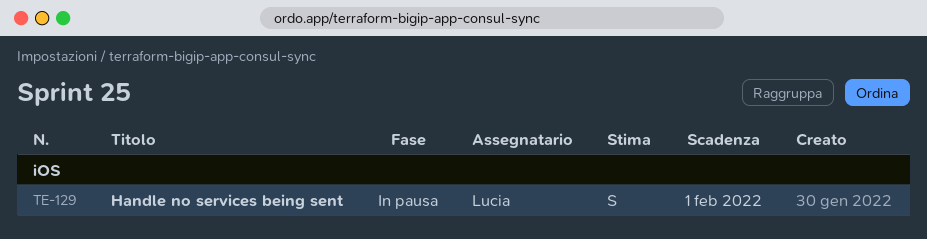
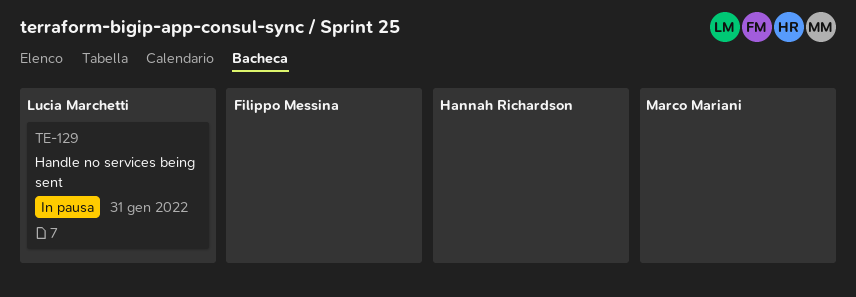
TE-129, due: Feb 1 -> Jan 31

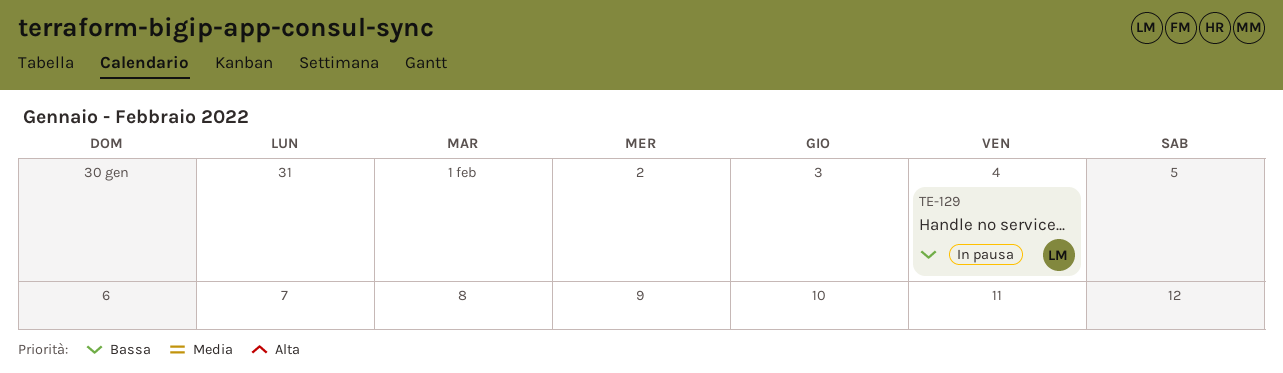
TE-129, due: Jan 31 -> Feb 4

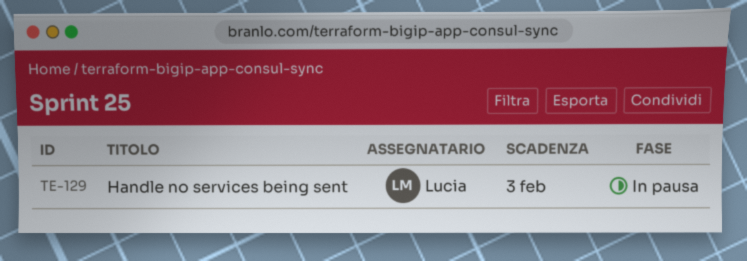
TE-129, due: Feb 4 -> Feb 3

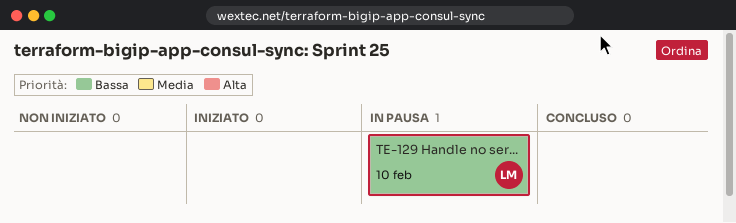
TE-129, due: Feb 3 -> Feb 10

